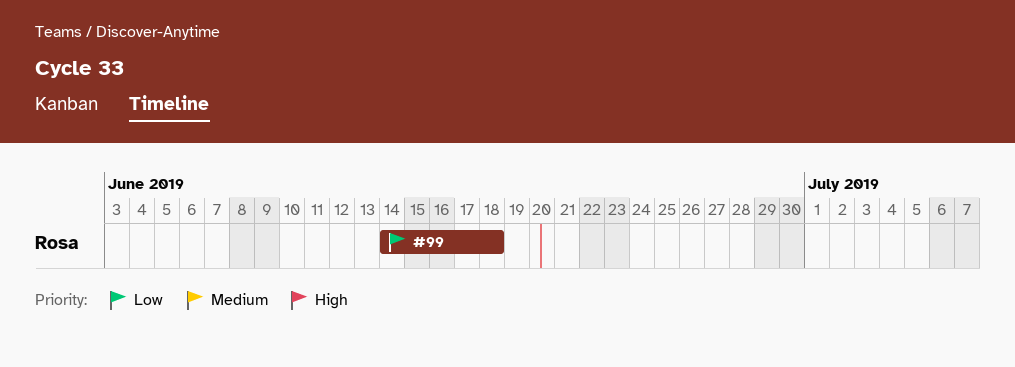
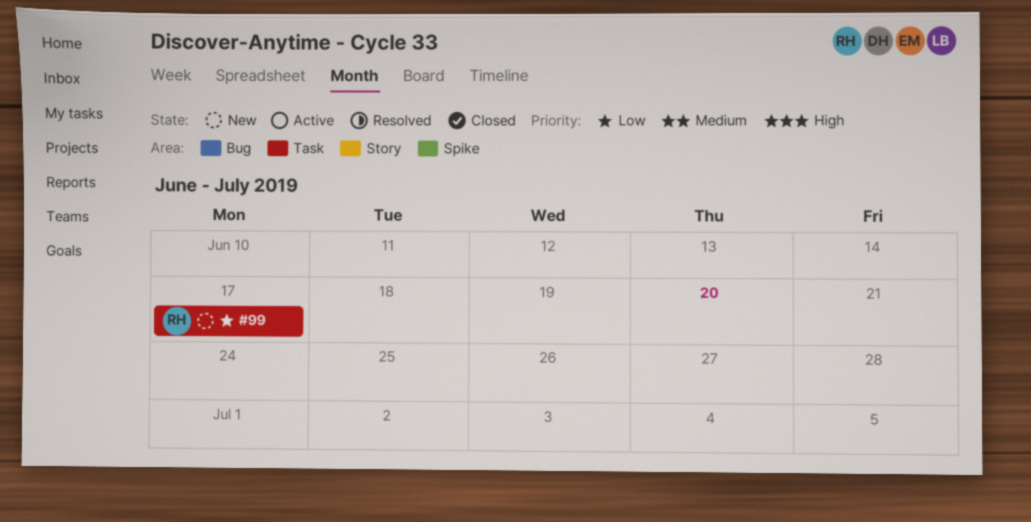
#99, start: Jun 14 -> Jun 17
#99, due: Jun 18 -> Jun 17

